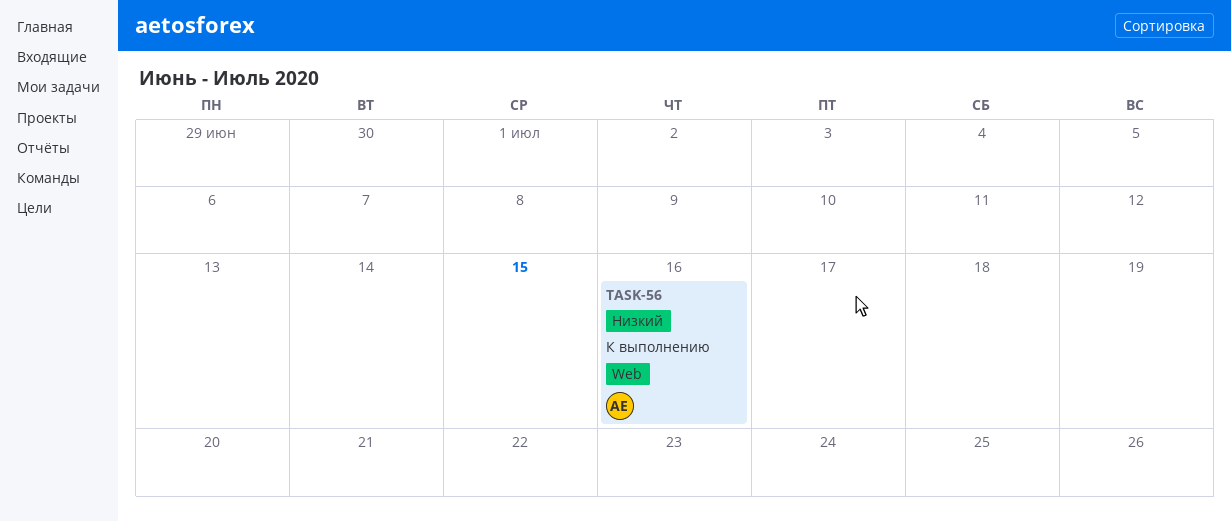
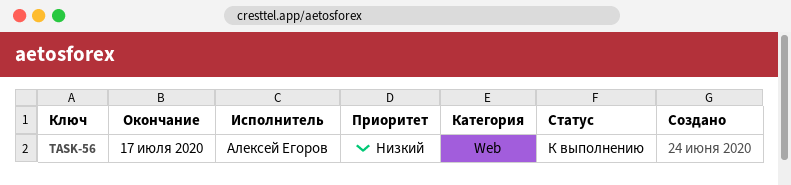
TASK-56, due: Jul 16 -> Jul 17

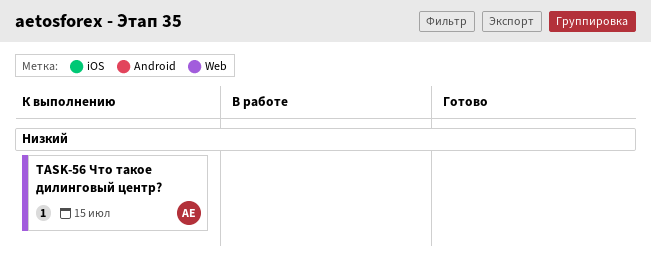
TASK-56, due: Jul 17 -> Jul 15

